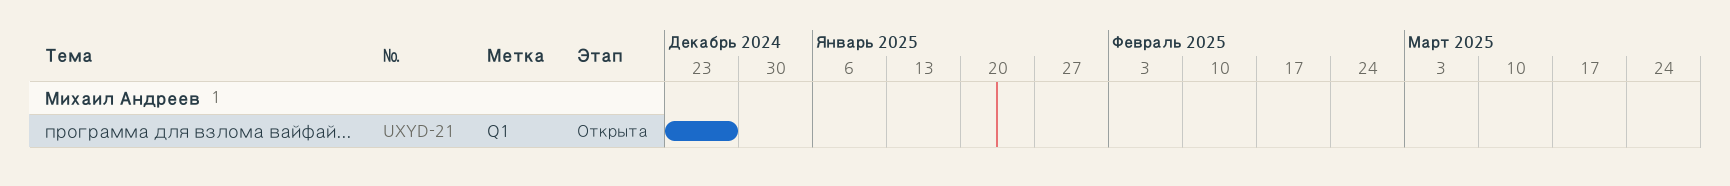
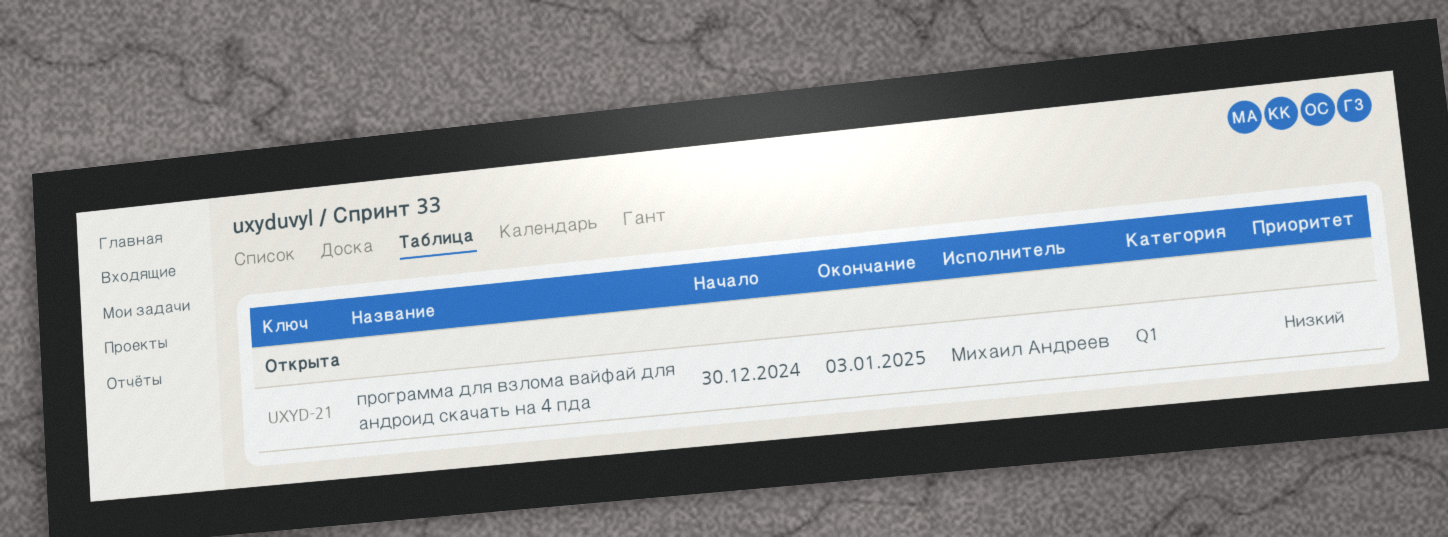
UXYD-21, start: Dec 23 -> Dec 30
UXYD-21, due: Dec 27 -> Jan 3

